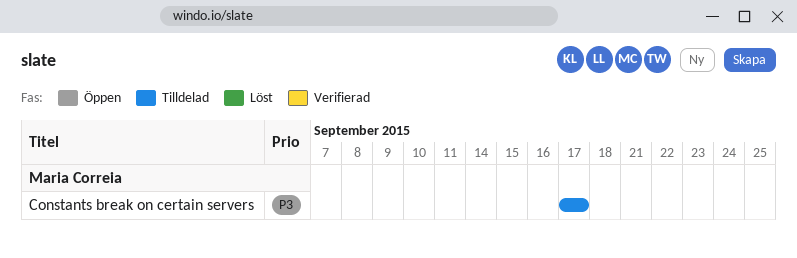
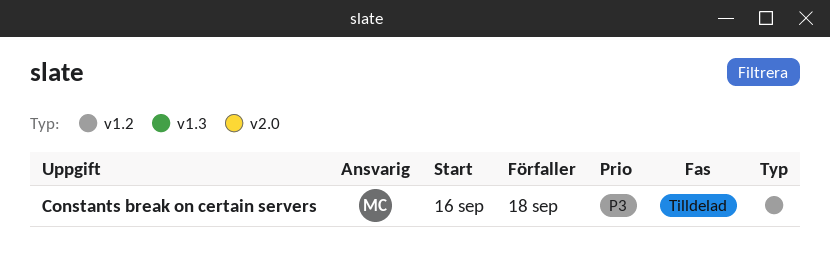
Constants break on certain servers, start: Sep 17 -> Sep 16
Constants break on certain servers, due: Sep 17 -> Sep 18

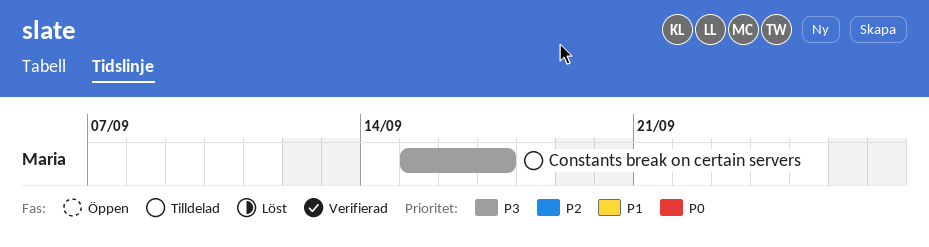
Constants break on certain servers, start: Sep 16 -> Sep 15
Constants break on certain servers, due: Sep 18 -> Sep 17

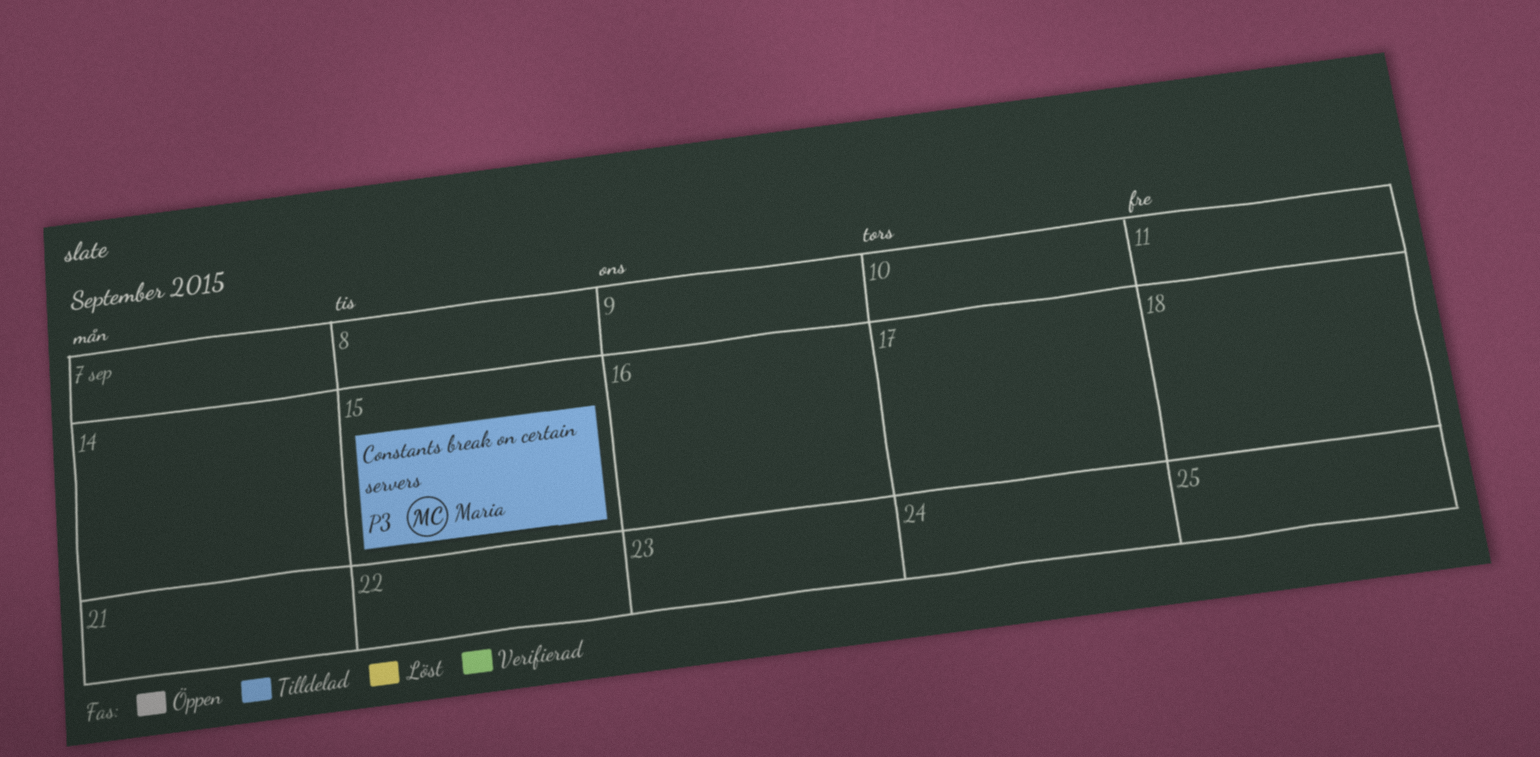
Constants break on certain servers, due: Sep 17 -> Sep 15

